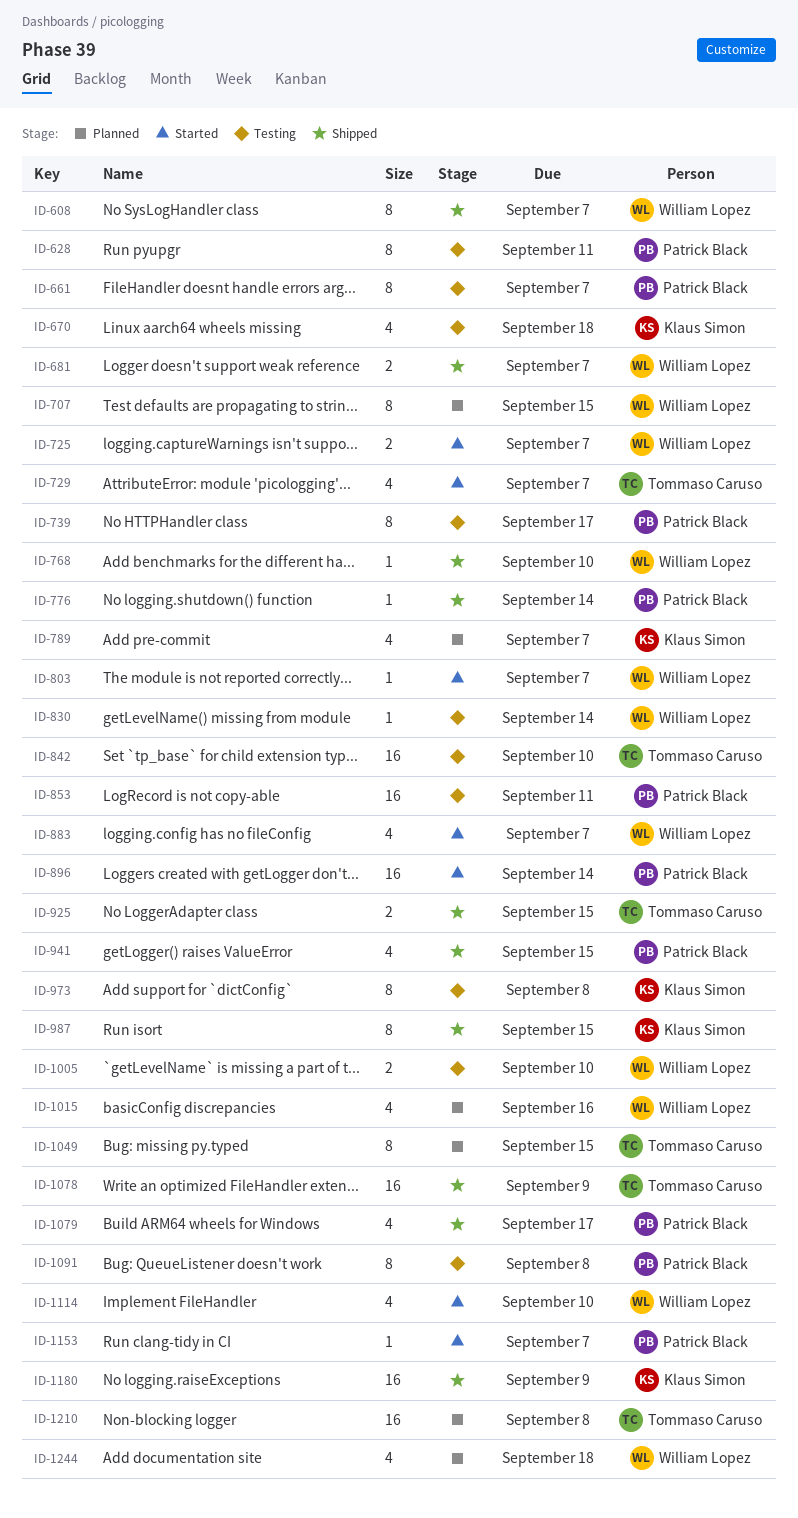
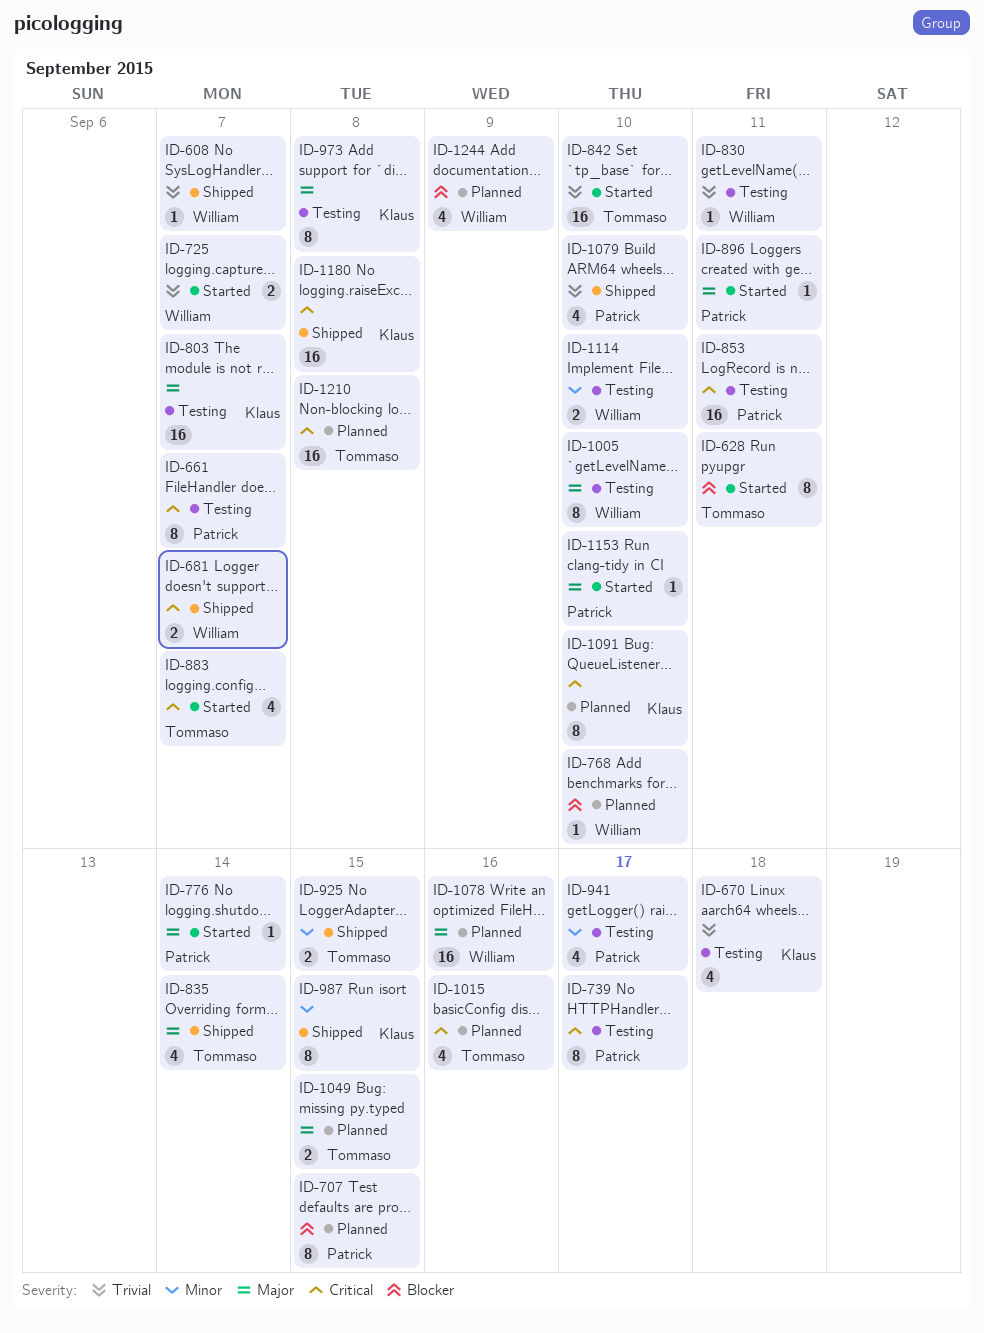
ID-608, estimate: 8 -> 1
ID-628, status: Testing -> Started
ID-628, owner: Patrick Black -> Tommaso Caruso
ID-707, owner: William Lopez -> Patrick Black
ID-729: present -> none
ID-768, status: Shipped -> Planned
ID-776, status: Shipped -> Started
ID-789: present -> none
ID-803, status: Started -> Testing
ID-803, owner: William Lopez -> Klaus Simon
ID-803, estimate: 1 -> 16
ID-830, due: Sep 14 -> Sep 11
ID-835: none -> present
ID-842, status: Testing -> Started
ID-883, owner: William Lopez -> Tommaso Caruso
ID-896, estimate: 16 -> 1
ID-896, due: Sep 14 -> Sep 11
ID-941, status: Shipped -> Testing
ID-941, due: Sep 15 -> Sep 17
ID-1005, estimate: 2 -> 8
ID-1015, owner: William Lopez -> Tommaso Caruso
ID-1049, estimate: 8 -> 2
ID-1078, status: Shipped -> Planned
ID-1078, owner: Tommaso Caruso -> William Lopez
ID-1078, due: Sep 9 -> Sep 16
ID-1079, due: Sep 17 -> Sep 10
ID-1091, status: Testing -> Planned
ID-1091, owner: Patrick Black -> Klaus Simon
ID-1091, due: Sep 8 -> Sep 10
ID-1114, status: Started -> Testing
ID-1114, estimate: 4 -> 2
ID-1153, due: Sep 7 -> Sep 10
ID-1180, due: Sep 9 -> Sep 8
ID-1244, due: Sep 18 -> Sep 9

